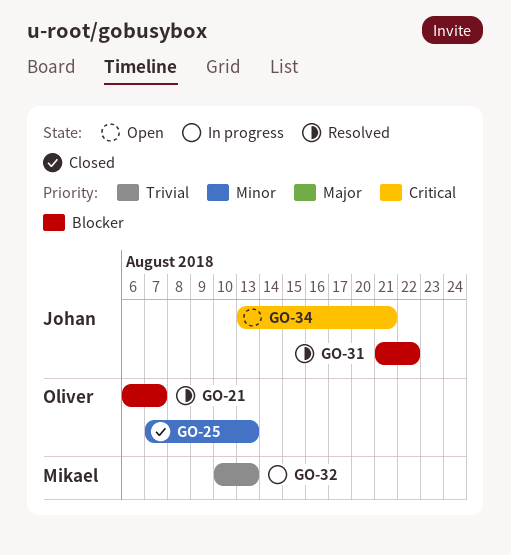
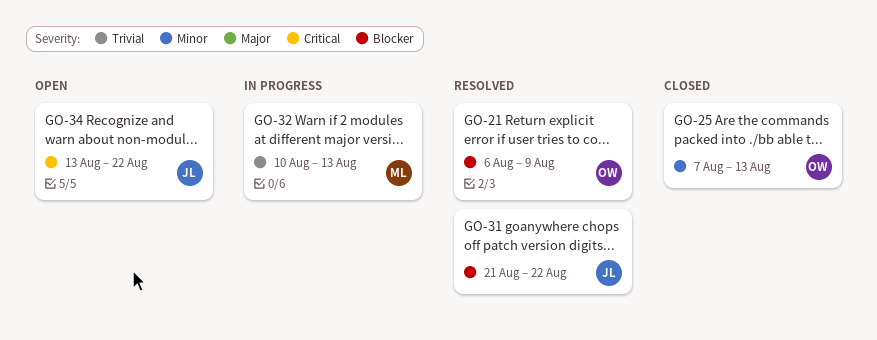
GO-21, due: Aug 7 -> Aug 9
GO-34, due: Aug 21 -> Aug 22

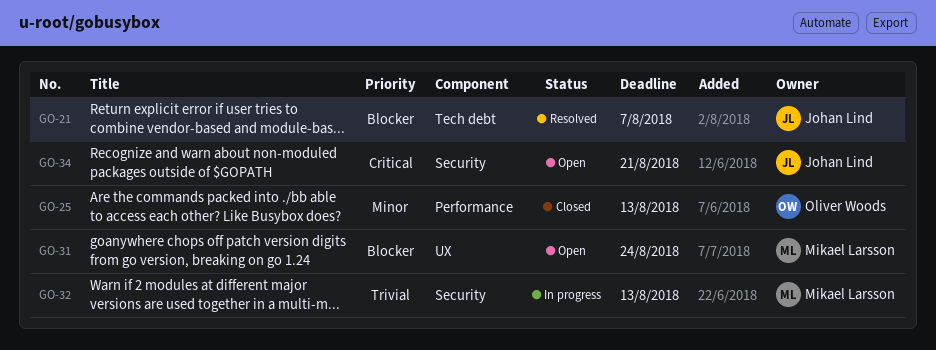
GO-21, owner: Oliver Woods -> Johan Lind
GO-21, due: Aug 9 -> Aug 7
GO-31, status: Resolved -> Open
GO-31, owner: Johan Lind -> Mikael Larsson
GO-31, due: Aug 22 -> Aug 24
GO-34, due: Aug 22 -> Aug 21

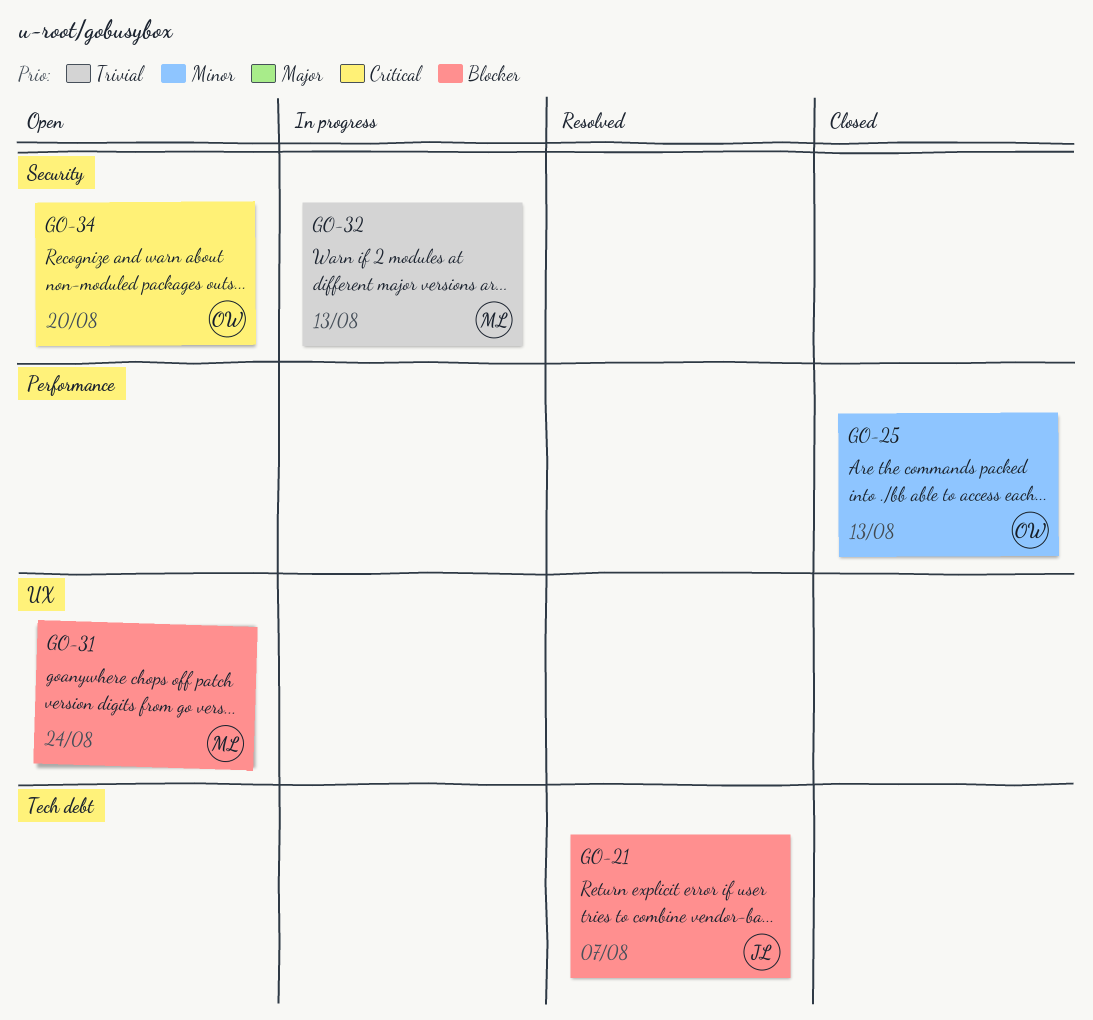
GO-34, owner: Johan Lind -> Oliver Woods
GO-34, due: Aug 21 -> Aug 20

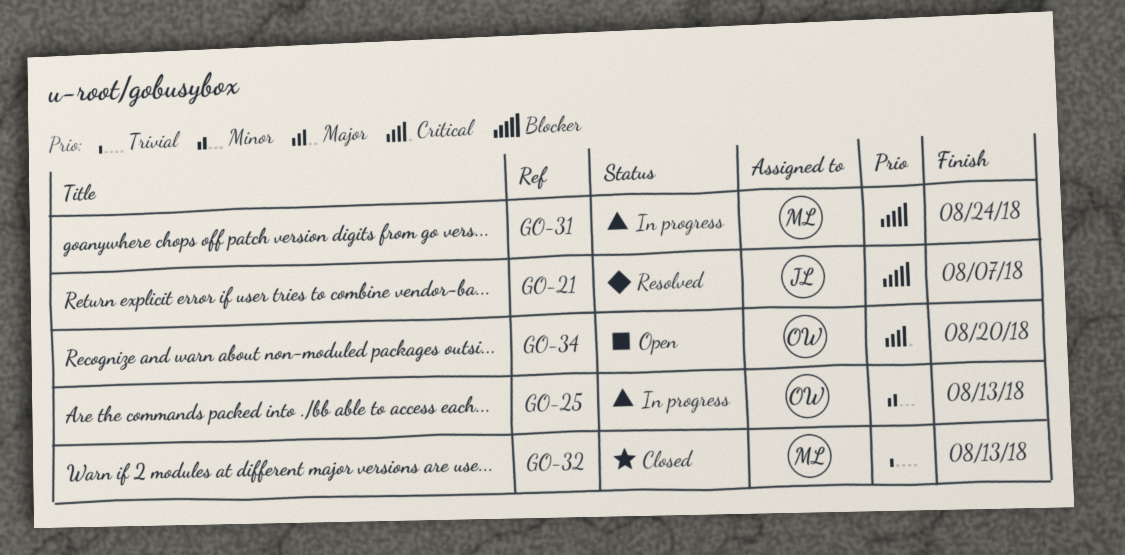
GO-25, status: Closed -> In progress
GO-31, status: Open -> In progress
GO-32, status: In progress -> Closed

